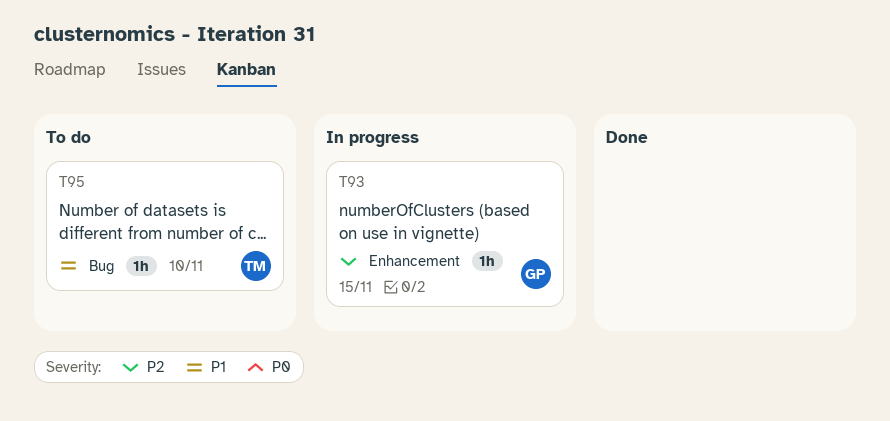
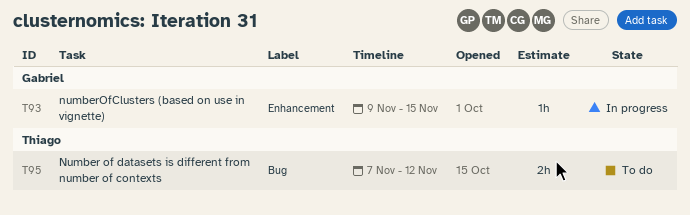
T95, estimate: 1h -> 2h
T95, due: Nov 10 -> Nov 12

